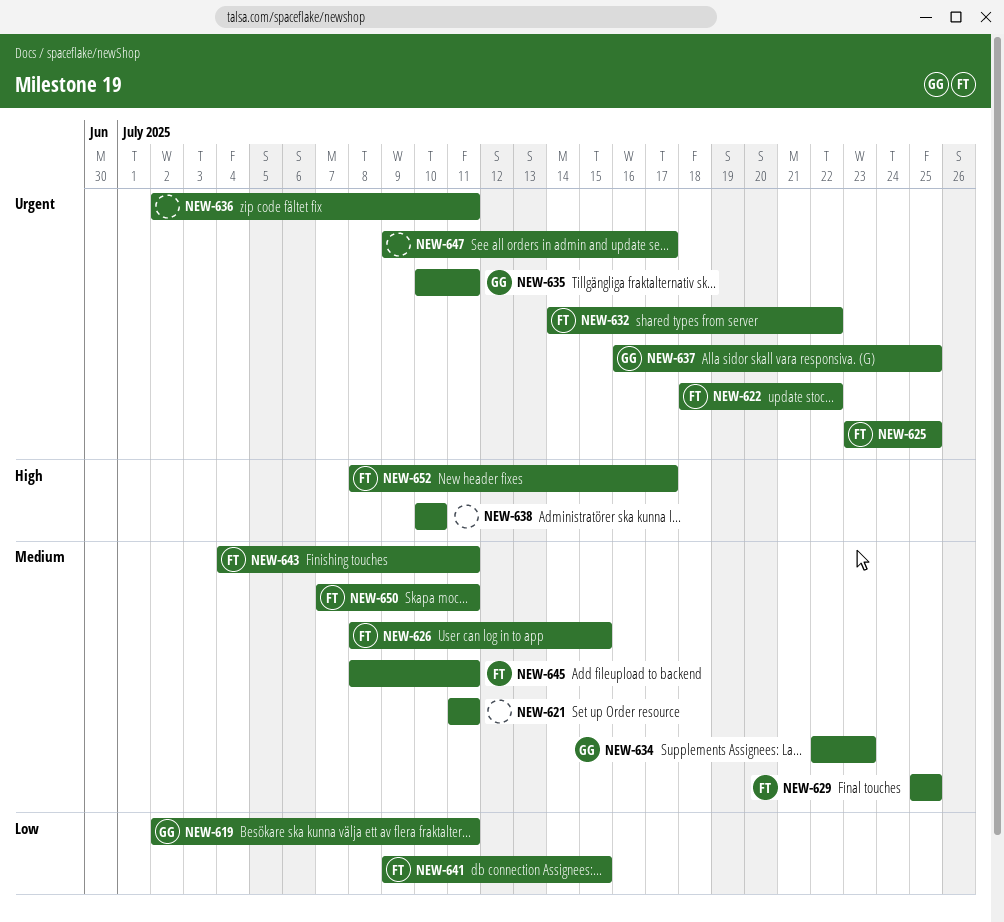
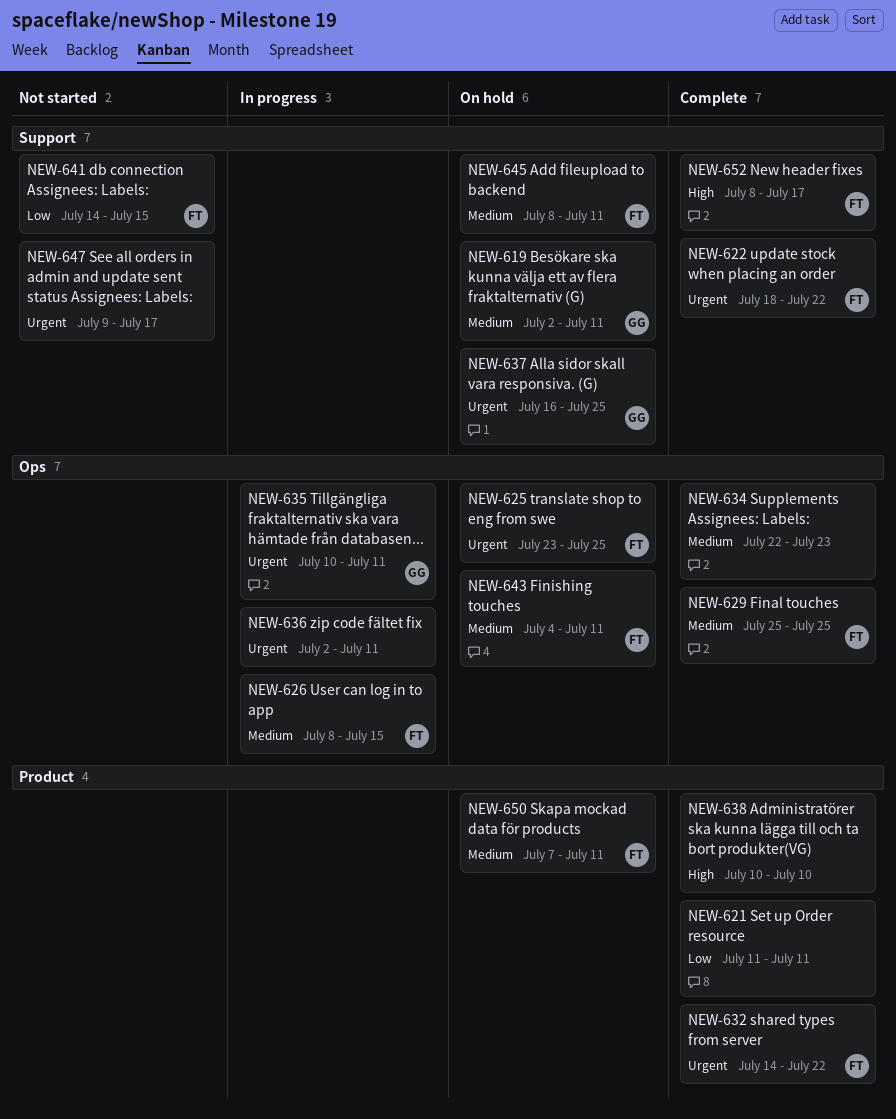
NEW-619, priority: Low -> Medium
NEW-621, priority: Medium -> Low
NEW-634, owner: GG -> none
NEW-641, start: Jul 9 -> Jul 14

